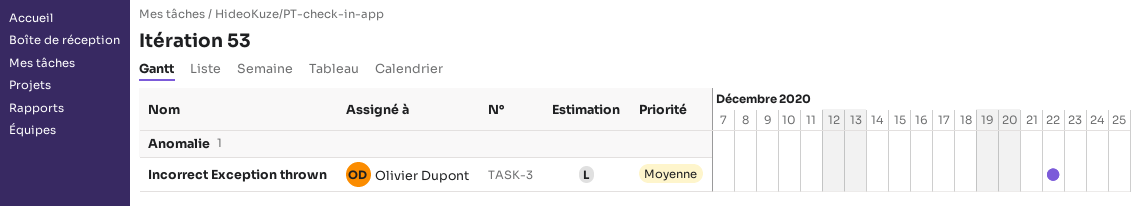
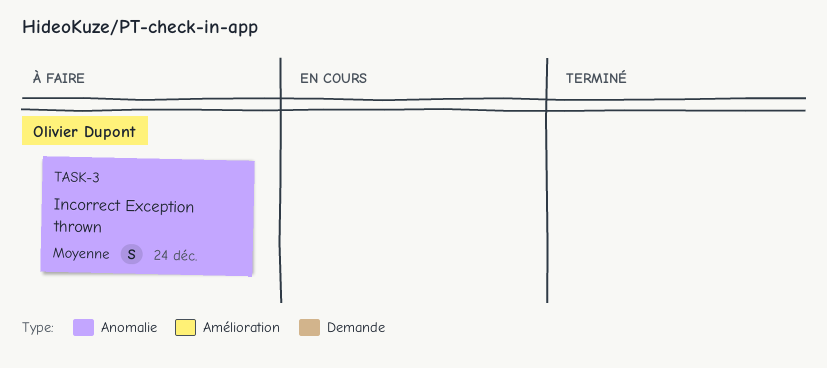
TASK-3, estimate: L -> S
TASK-3, due: Dec 22 -> Dec 24

